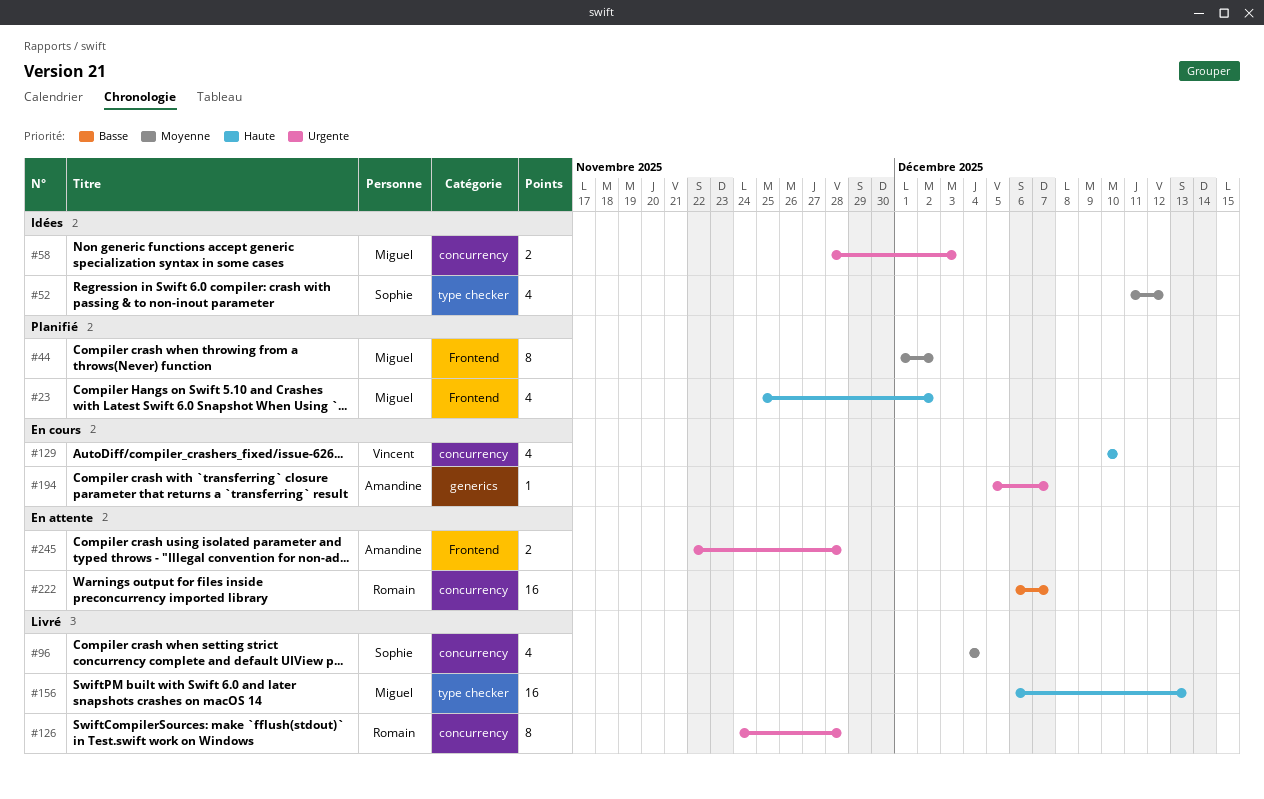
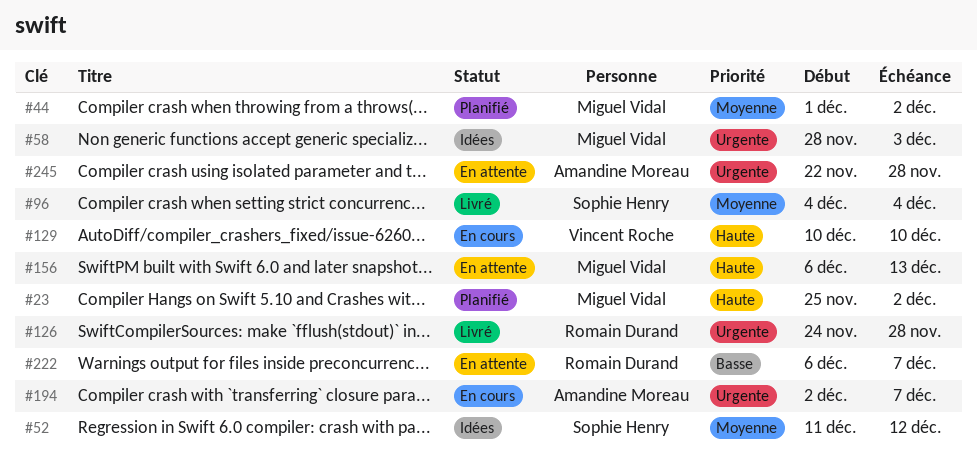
#156, status: Livré -> En attente
#194, start: Dec 5 -> Dec 2

